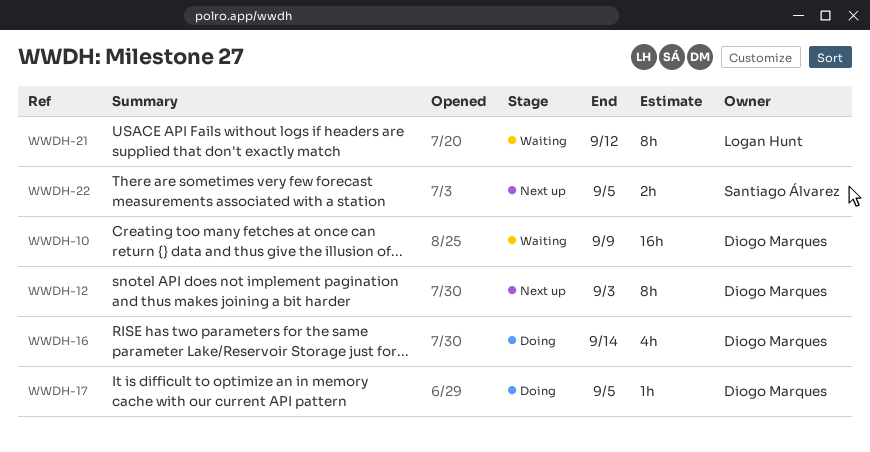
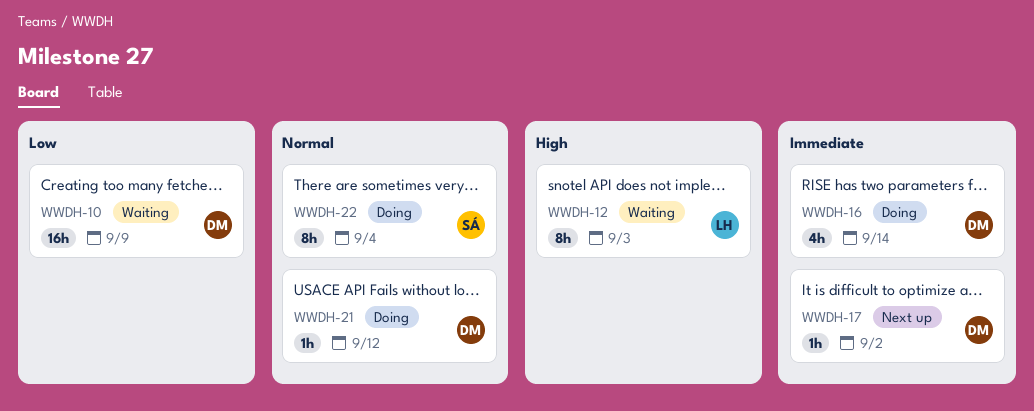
WWDH-12, status: Next up -> Waiting
WWDH-12, owner: Diogo Marques -> Logan Hunt
WWDH-17, status: Doing -> Next up
WWDH-17, due: Sep 5 -> Sep 2
WWDH-21, status: Waiting -> Doing
WWDH-21, owner: Logan Hunt -> Diogo Marques
WWDH-21, estimate: 8h -> 1h
WWDH-22, status: Next up -> Doing
WWDH-22, estimate: 2h -> 8h
WWDH-22, due: Sep 5 -> Sep 4

